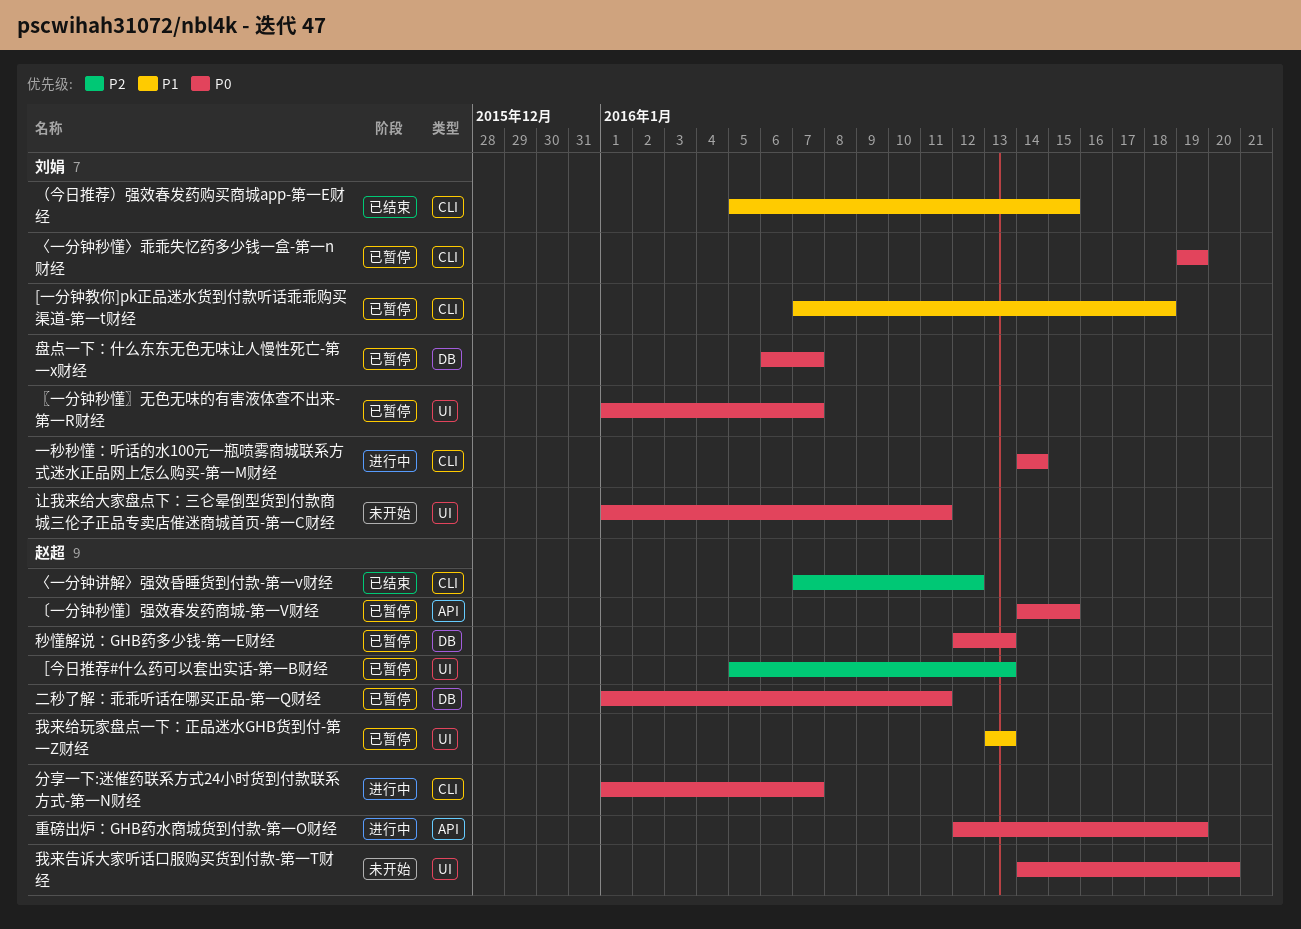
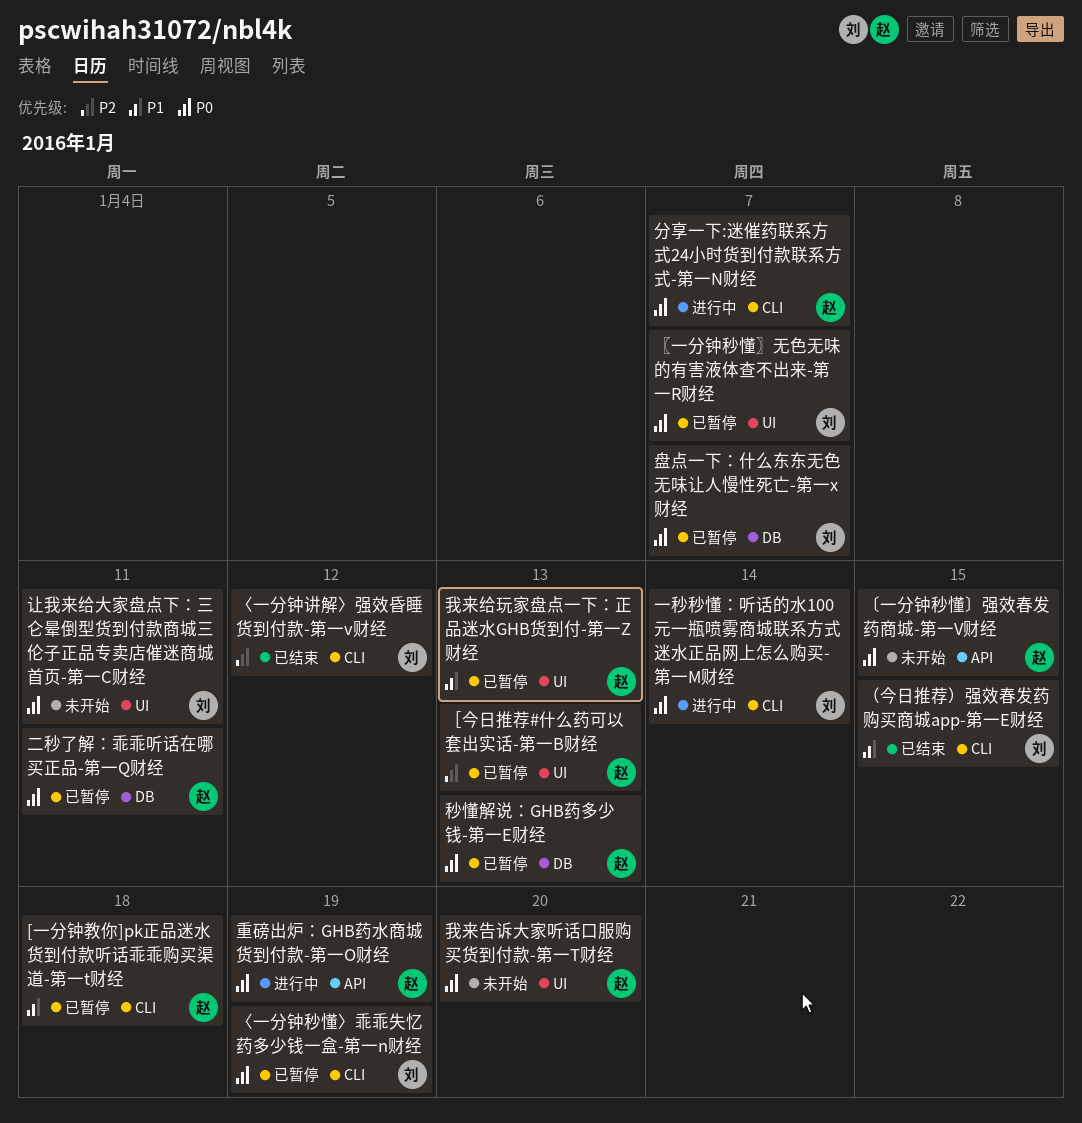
[一分钟教你]pk正品迷水货到付款听话乖乖购买渠道-第一t财经, owner: 刘娟 -> 赵超
〈一分钟讲解〉强效昏睡货到付款-第一v财经, owner: 赵超 -> 刘娟
〔一分钟秒懂〕强效春发药商城-第一V财经, status: 已暂停 -> 未开始

